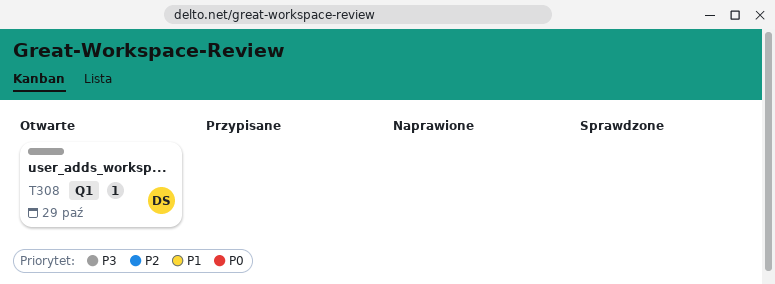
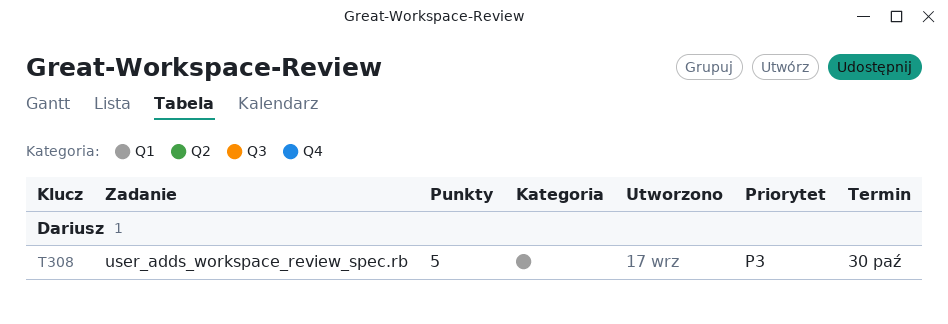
T308, estimate: 1 -> 5
T308, due: Oct 29 -> Oct 30

